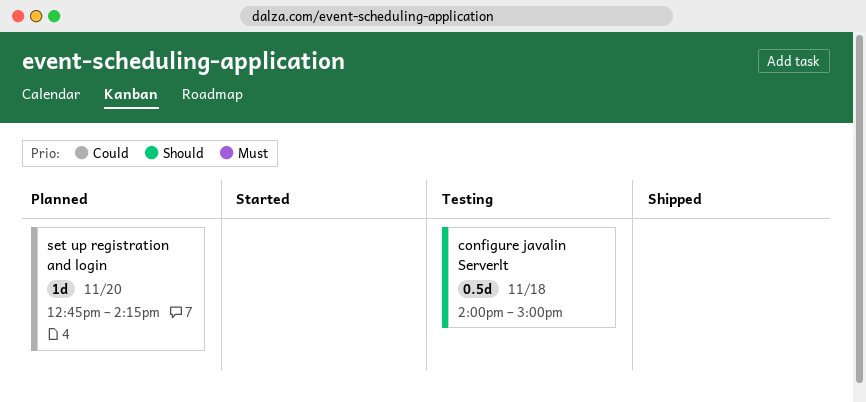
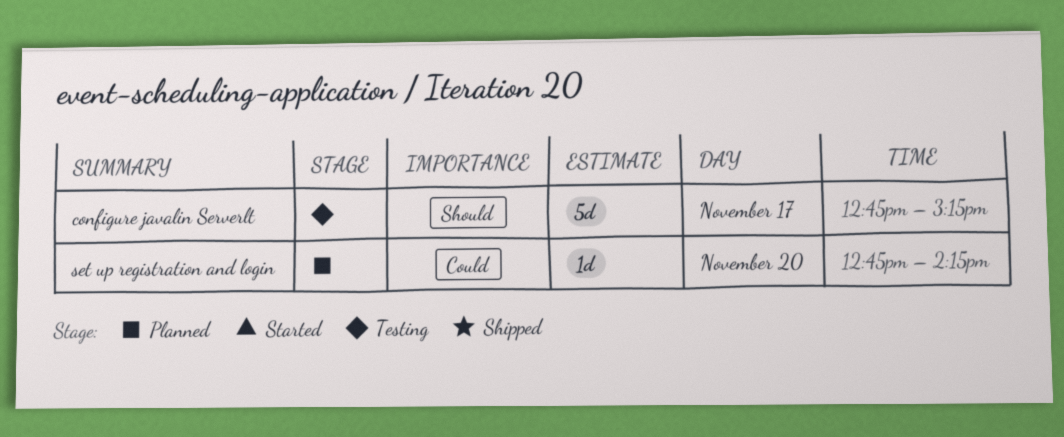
configure javalin Serverlt, estimate: 0.5d -> 5d
configure javalin Serverlt, day: Nov 18 -> Nov 17
configure javalin Serverlt, begins: 14:00 -> 12:45
configure javalin Serverlt, ends: 15:00 -> 15:15

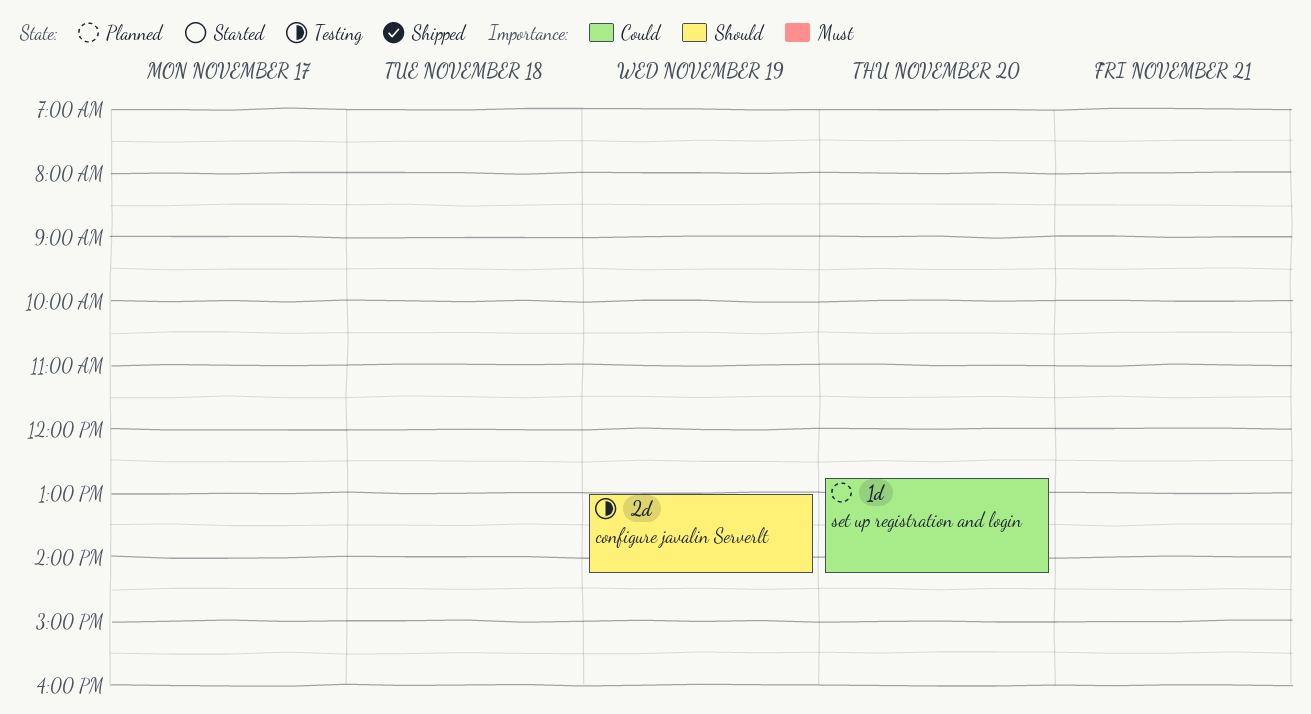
configure javalin Serverlt, estimate: 5d -> 2d
configure javalin Serverlt, day: Nov 17 -> Nov 19
configure javalin Serverlt, begins: 12:45 -> 13:00
configure javalin Serverlt, ends: 15:15 -> 14:15

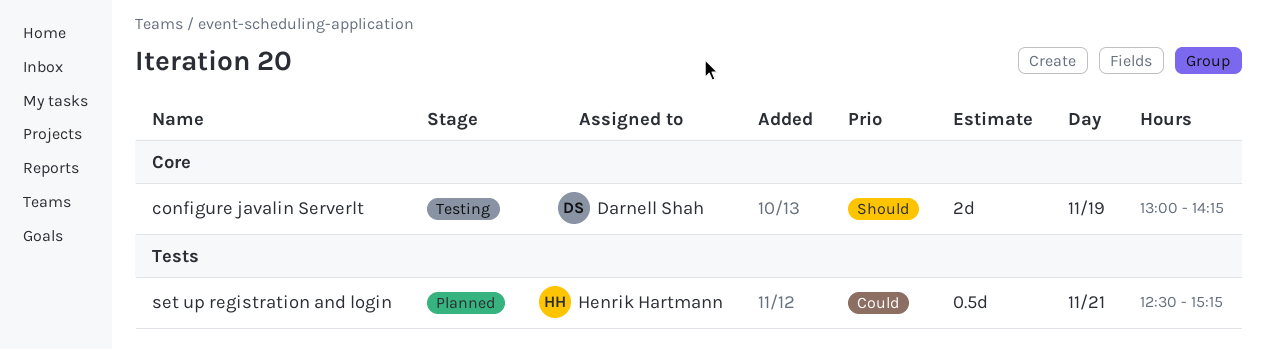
set up registration and login, estimate: 1d -> 0.5d
set up registration and login, day: Nov 20 -> Nov 21
set up registration and login, begins: 12:45 -> 12:30
set up registration and login, ends: 14:15 -> 15:15

